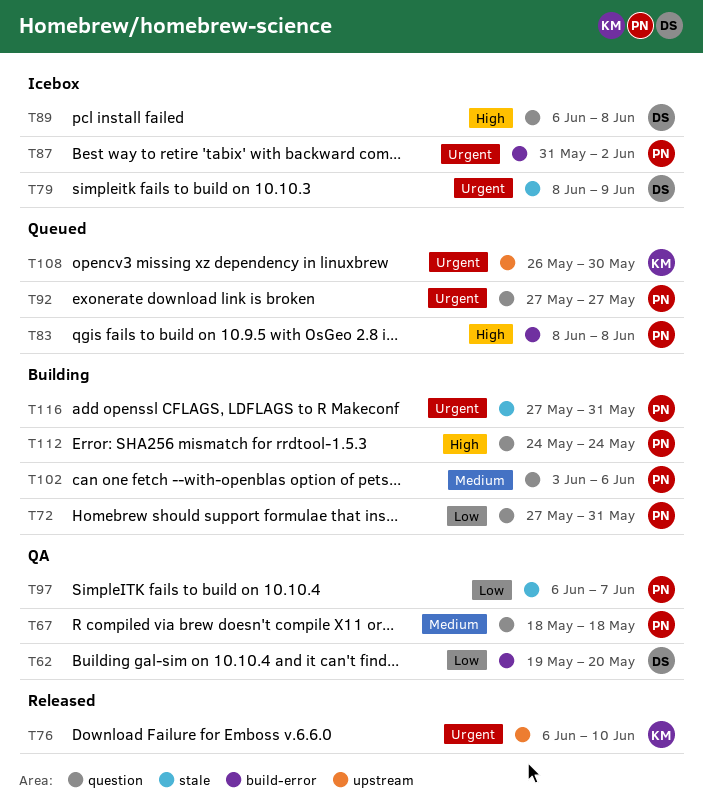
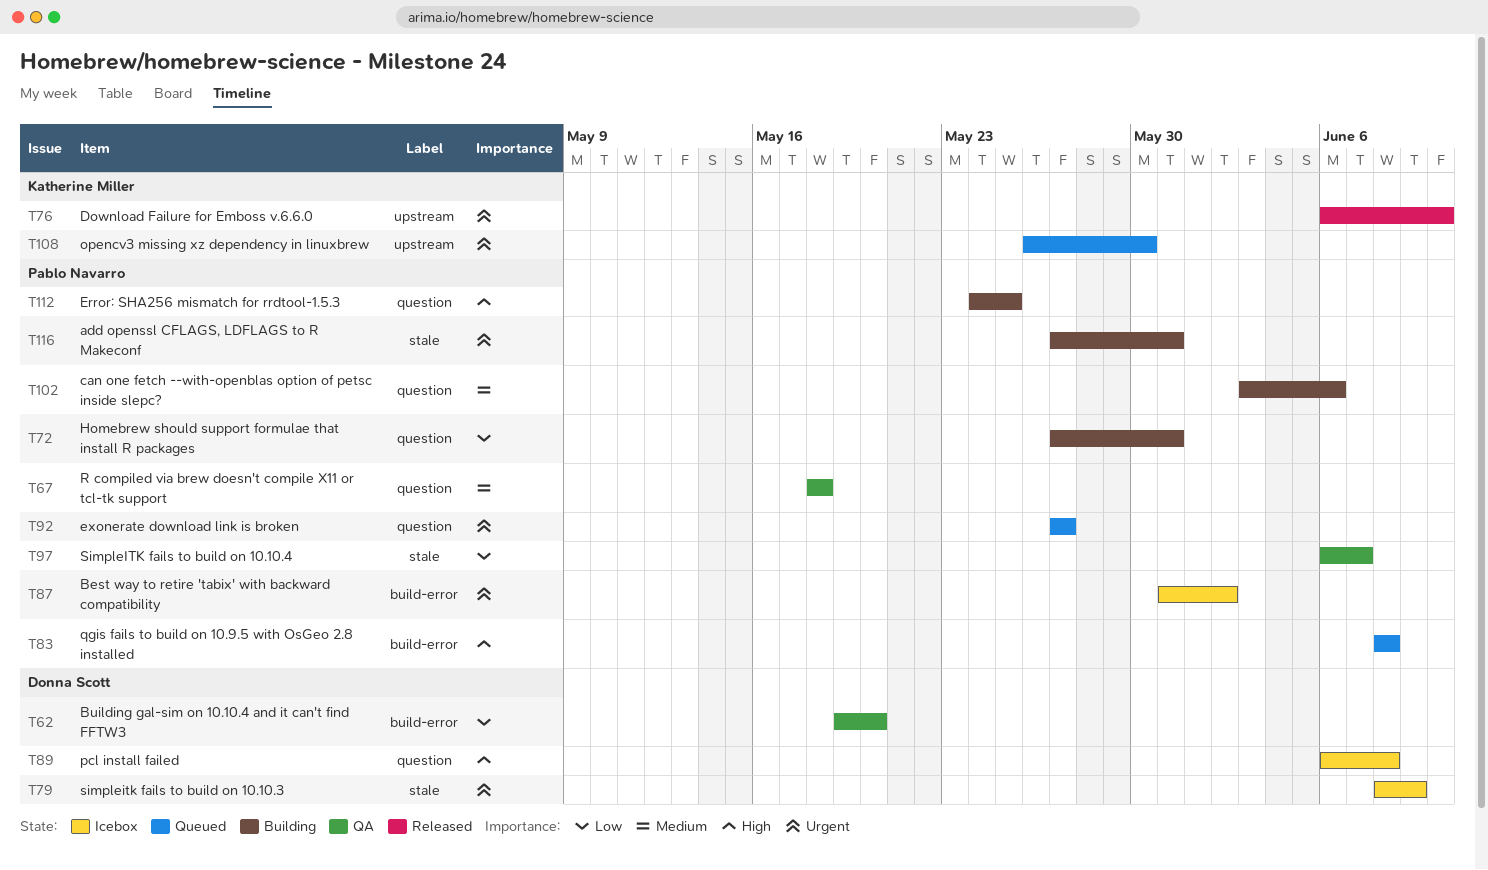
T112, due: May 24 -> May 25

